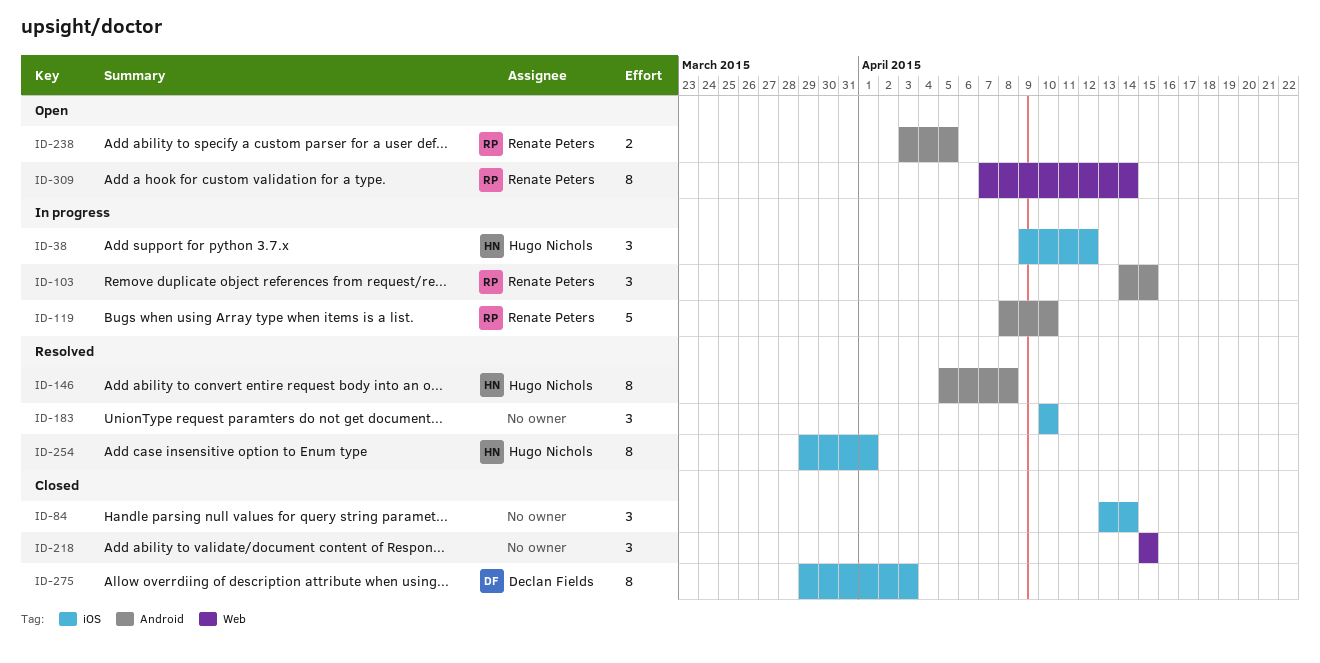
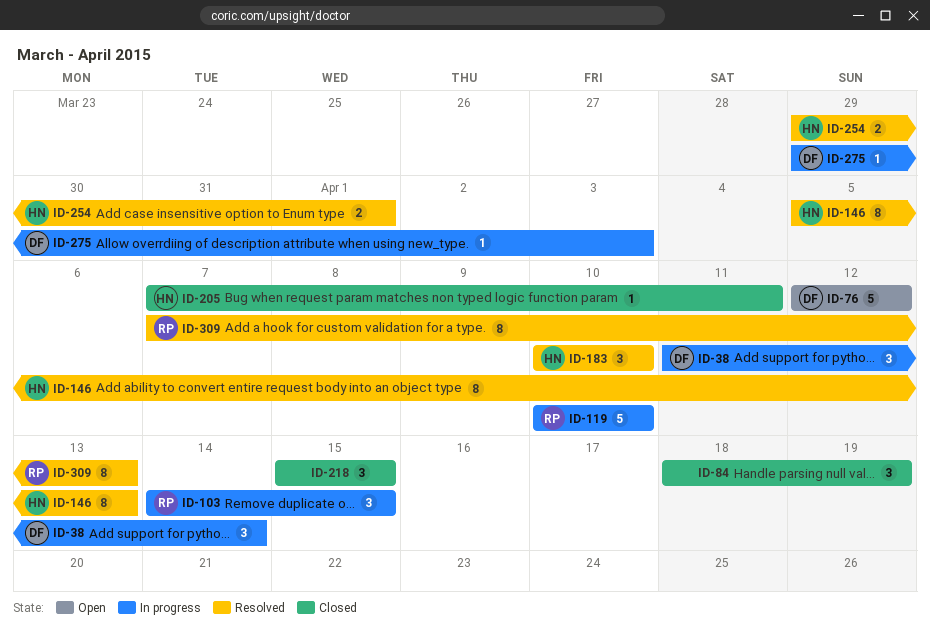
ID-38, owner: Hugo Nichols -> Declan Fields
ID-38, start: Apr 9 -> Apr 11
ID-38, due: Apr 12 -> Apr 14
ID-76: none -> present
ID-84, start: Apr 13 -> Apr 18
ID-84, due: Apr 14 -> Apr 19
ID-119, start: Apr 8 -> Apr 10
ID-146, due: Apr 8 -> Apr 13
ID-183, owner: none -> Hugo Nichols
ID-205: none -> present
ID-238: present -> none
ID-254, estimate: 8 -> 2
ID-275, status: Closed -> In progress
ID-275, estimate: 8 -> 1
ID-309, status: Open -> Resolved
ID-309, due: Apr 14 -> Apr 13

